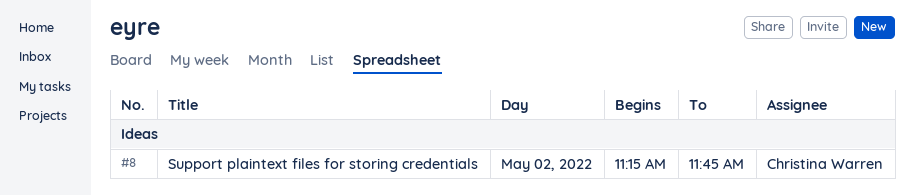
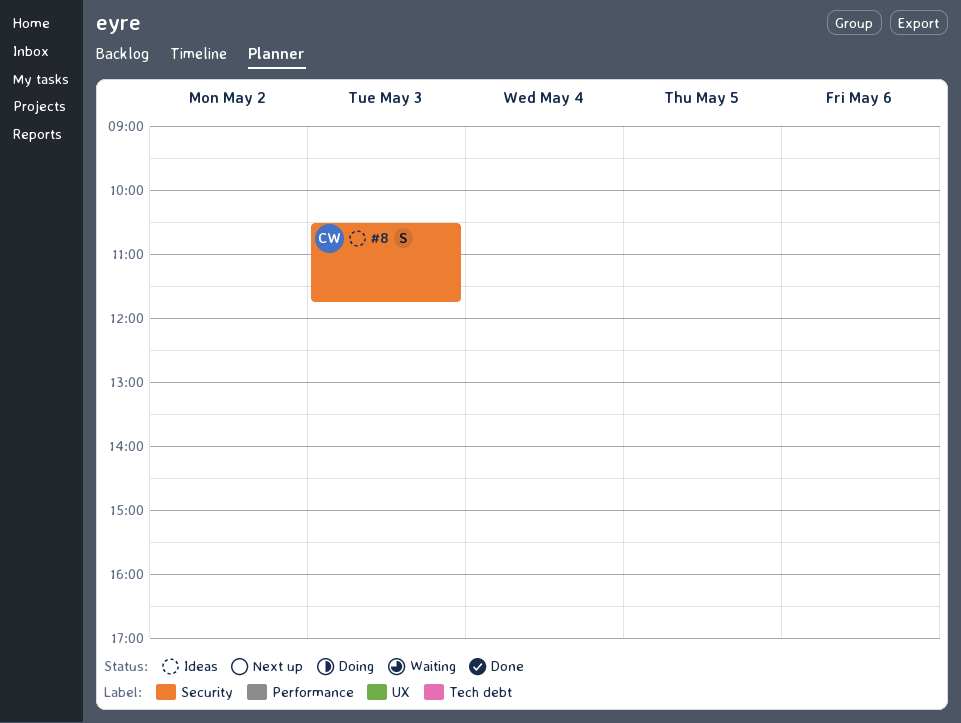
#8, day: May 2 -> May 3
#8, begins: 11:15 -> 10:30

